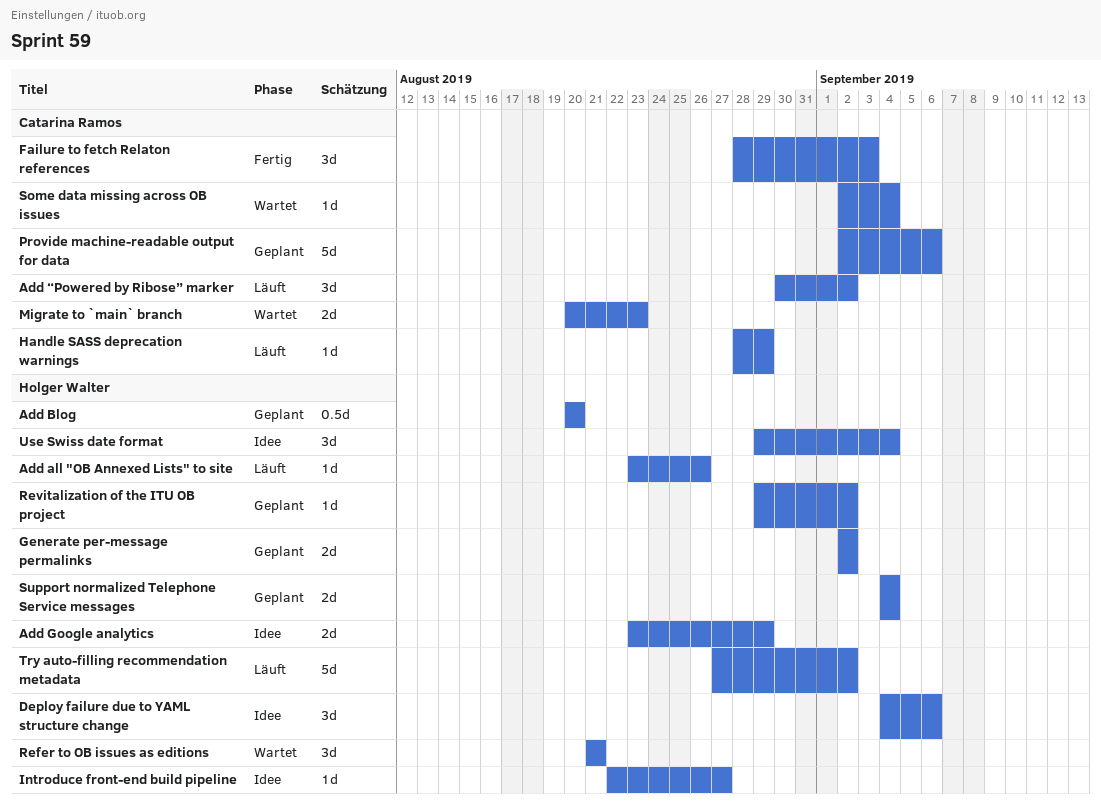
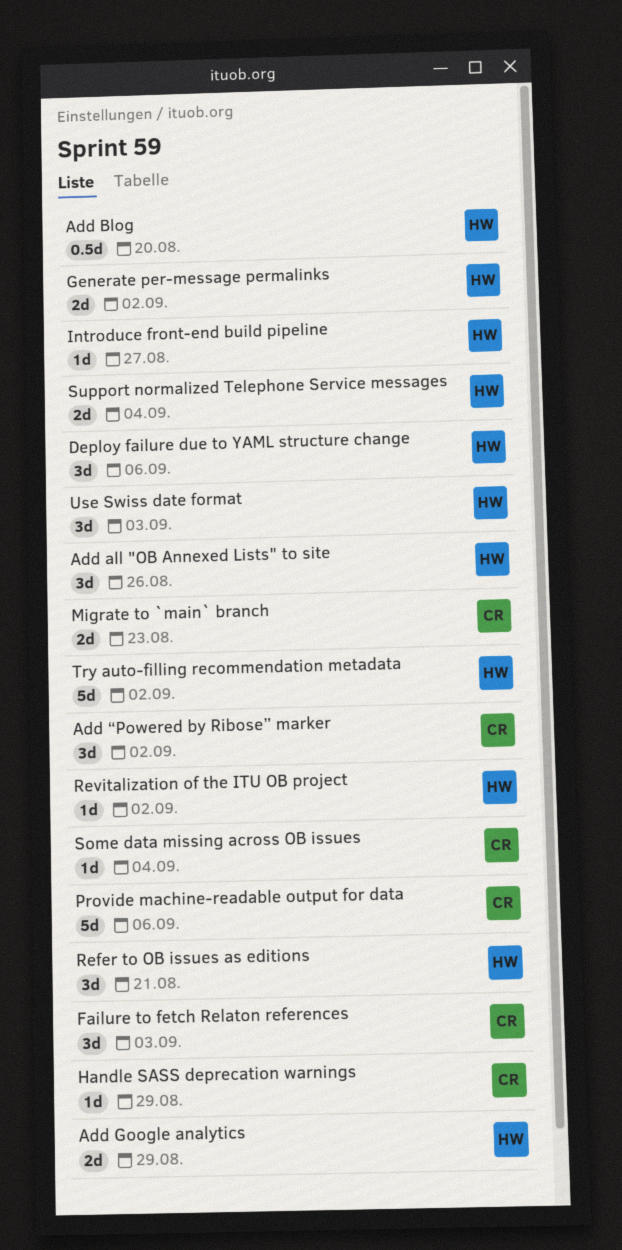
Add all "OB Annexed Lists" to site, estimate: 1d -> 3d
Use Swiss date format, due: Sep 4 -> Sep 3

